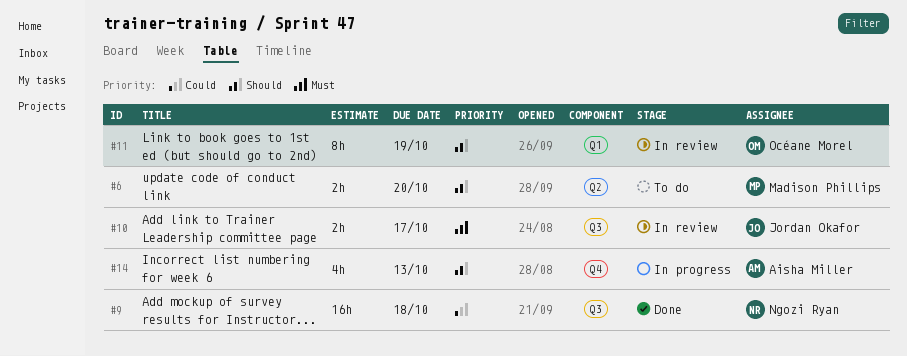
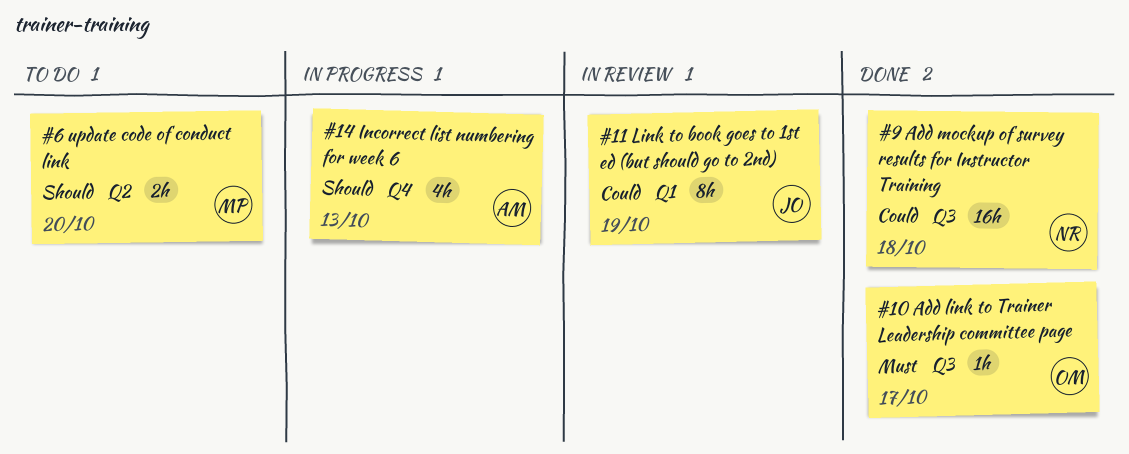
#10, status: In review -> Done
#10, owner: Jordan Okafor -> Océane Morel
#10, estimate: 2h -> 1h
#11, owner: Océane Morel -> Jordan Okafor
#11, priority: Should -> Could

